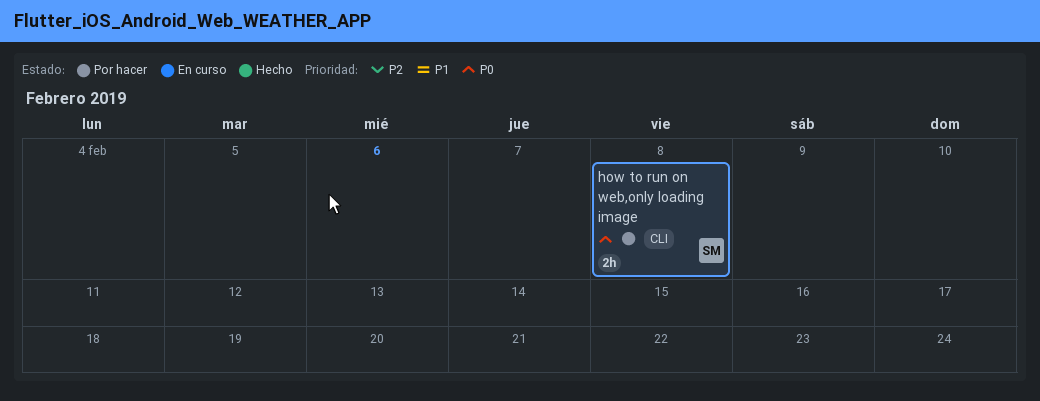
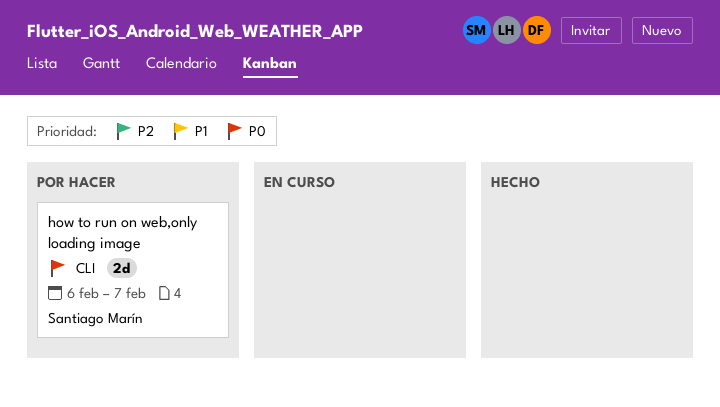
how to run on web,only loading image, estimate: 2h -> 2d
how to run on web,only loading image, due: Feb 8 -> Feb 7

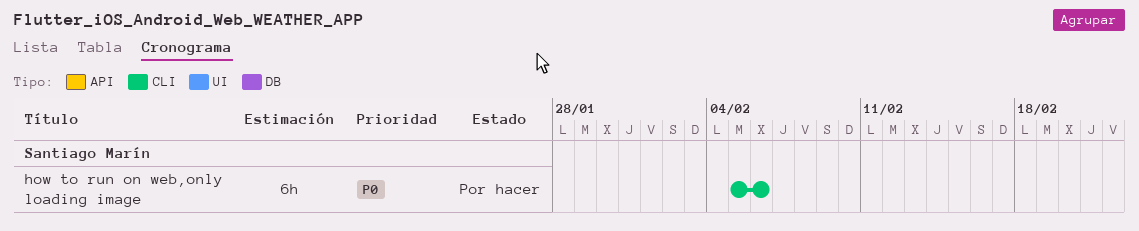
how to run on web,only loading image, estimate: 2d -> 6h
how to run on web,only loading image, start: Feb 6 -> Feb 5
how to run on web,only loading image, due: Feb 7 -> Feb 6

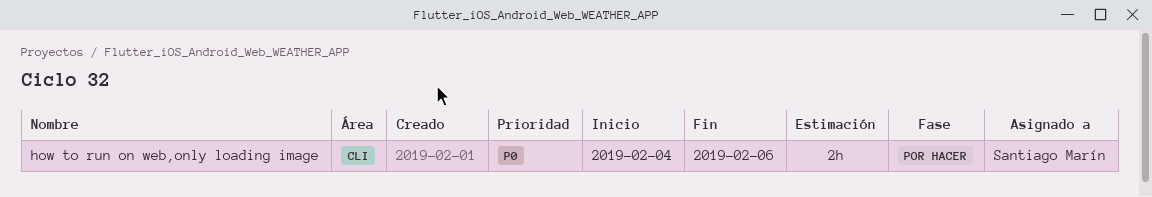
how to run on web,only loading image, estimate: 6h -> 2h
how to run on web,only loading image, start: Feb 5 -> Feb 4

